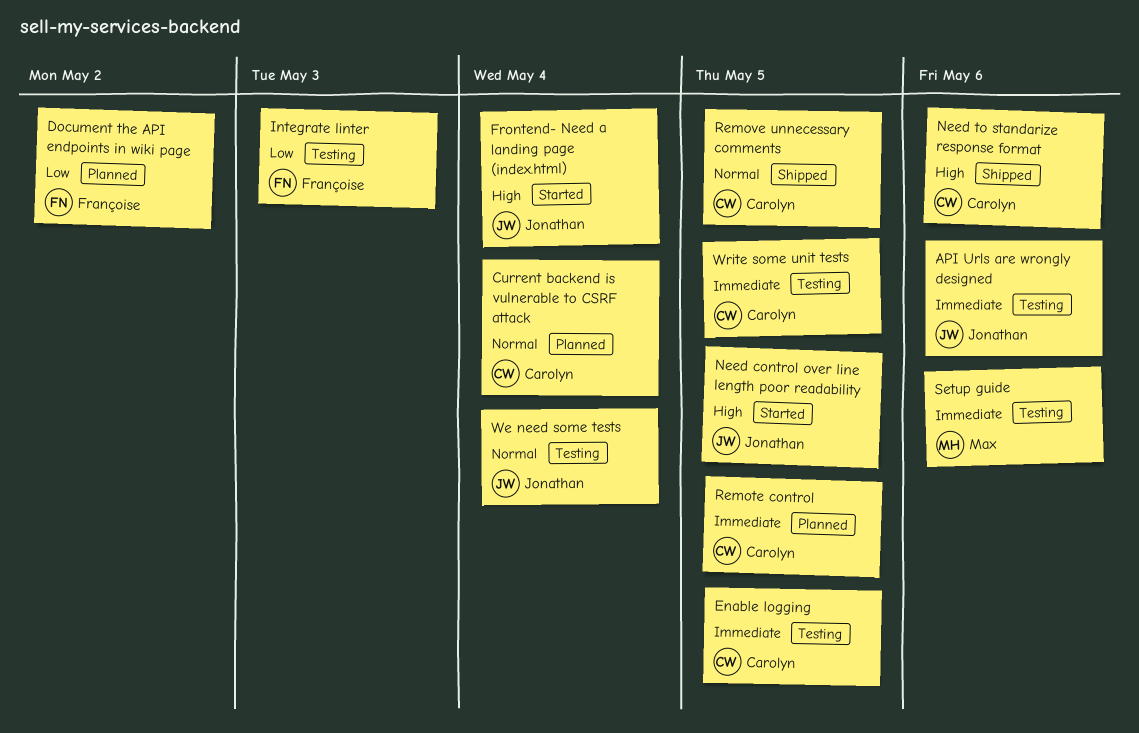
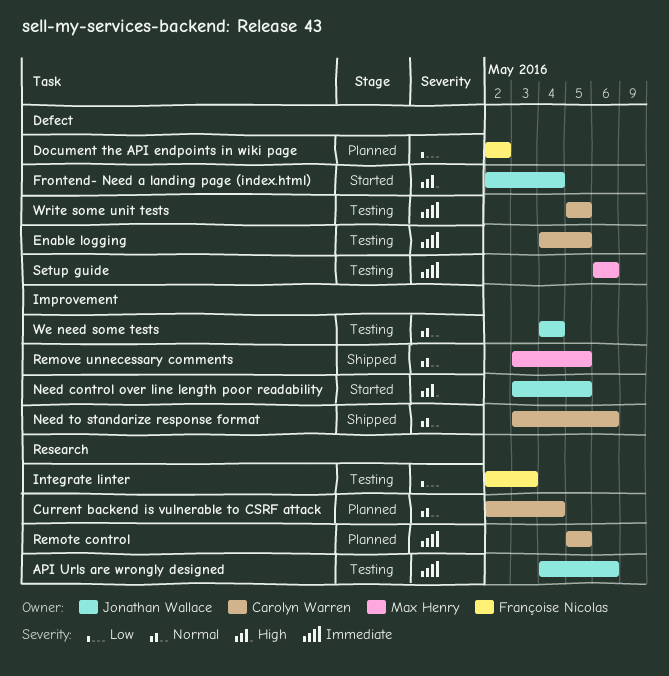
Need to standarize response format, priority: High -> Normal
Remove unnecessary comments, owner: Carolyn Warren -> Max Henry

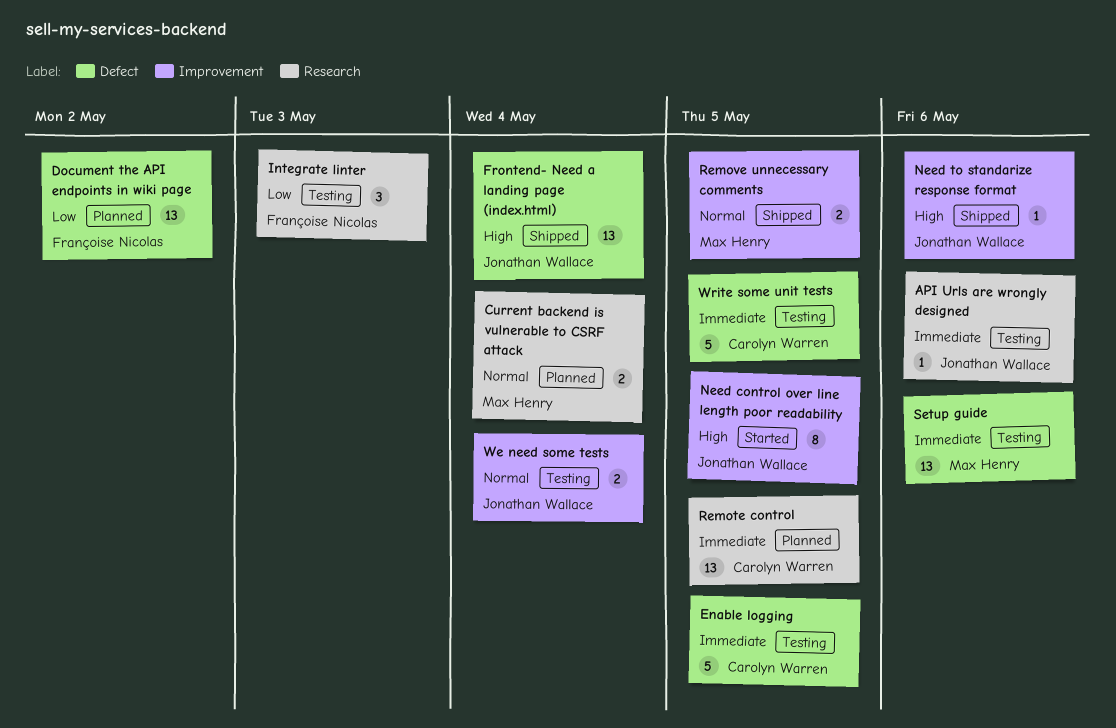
Current backend is vulnerable to CSRF attack, owner: Carolyn Warren -> Max Henry
Frontend- Need a landing page (index.html), status: Started -> Shipped
Need to standarize response format, owner: Carolyn Warren -> Jonathan Wallace
Need to standarize response format, priority: Normal -> High

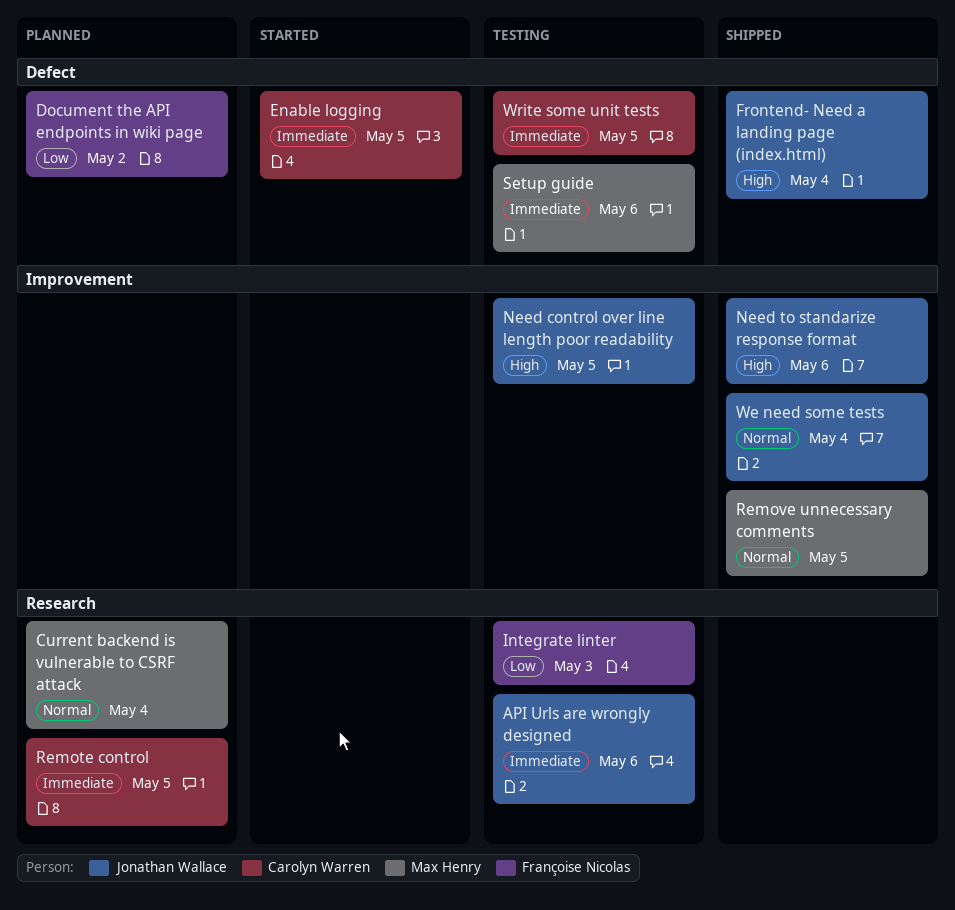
Enable logging, status: Testing -> Started
Need control over line length poor readability, status: Started -> Testing
We need some tests, status: Testing -> Shipped

